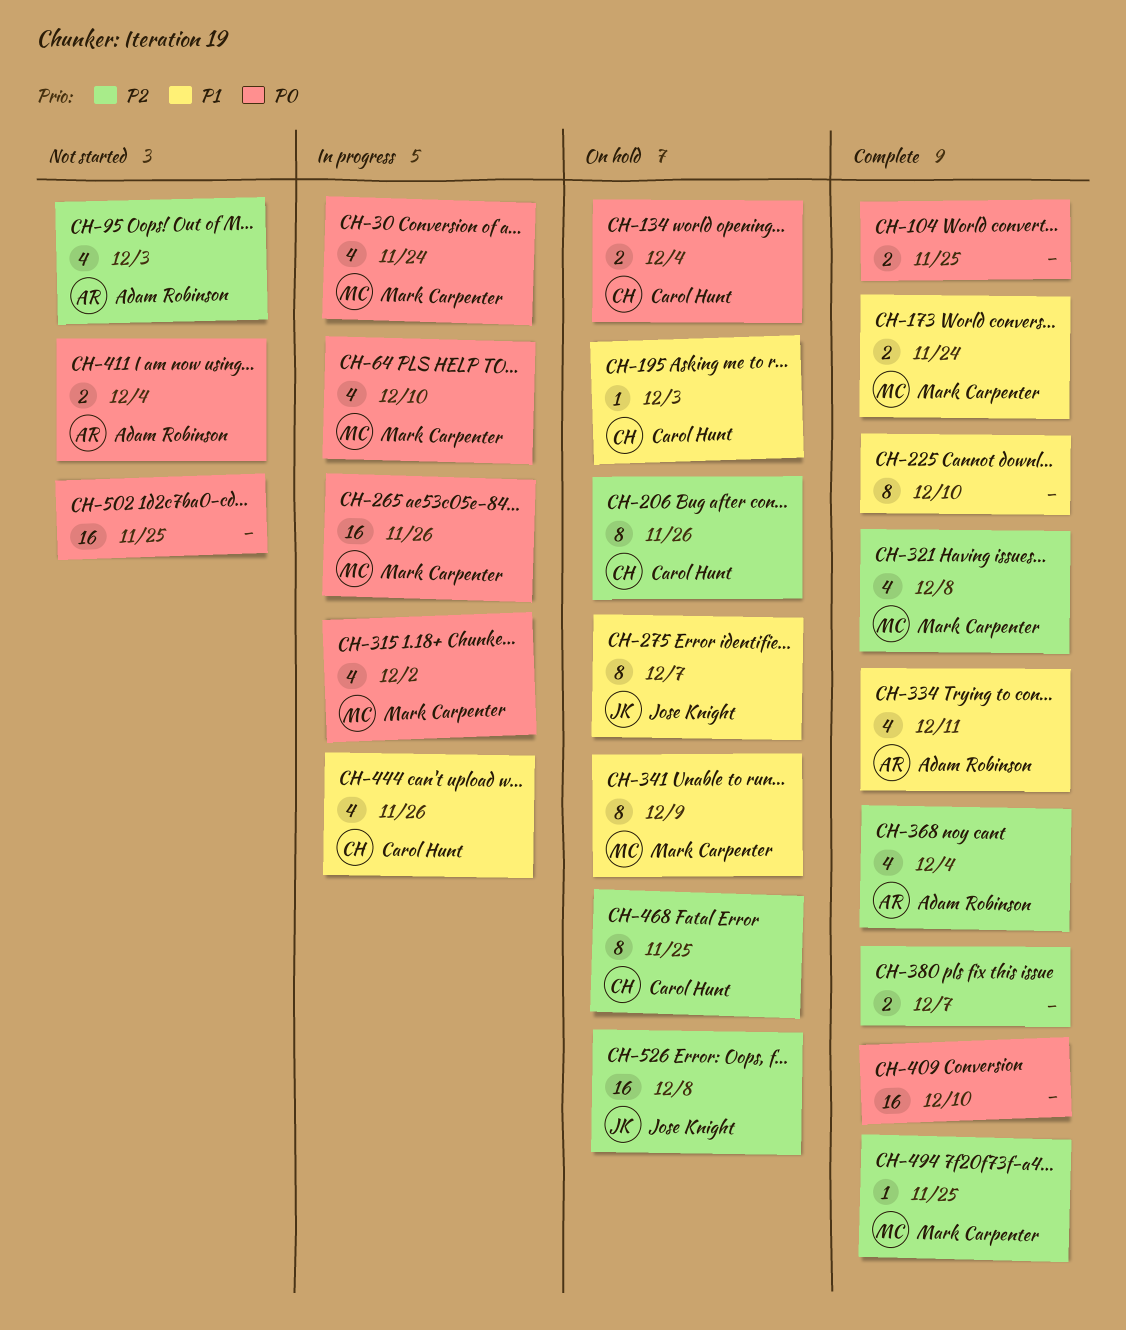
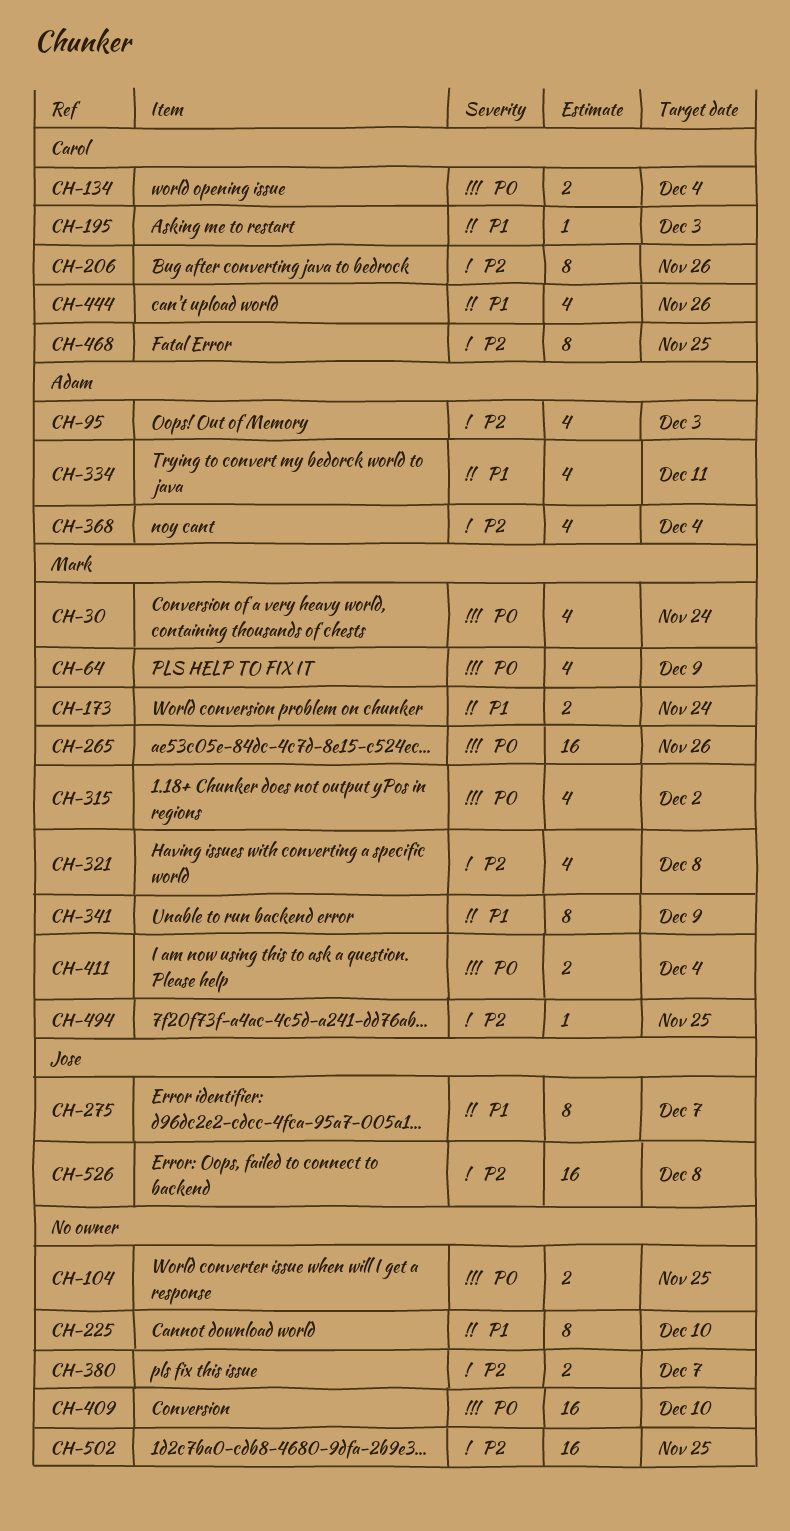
CH-64, due: Dec 10 -> Dec 9
CH-411, owner: Adam Robinson -> Mark Carpenter
CH-502, priority: P0 -> P2

